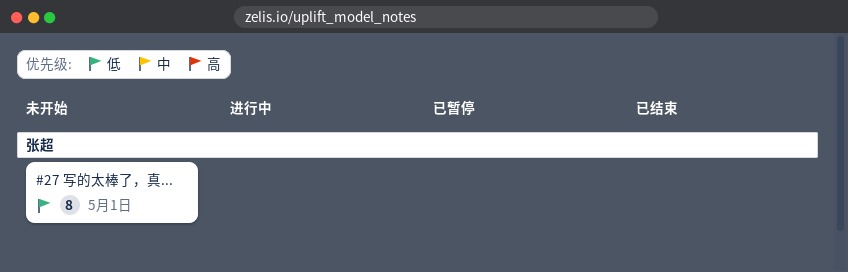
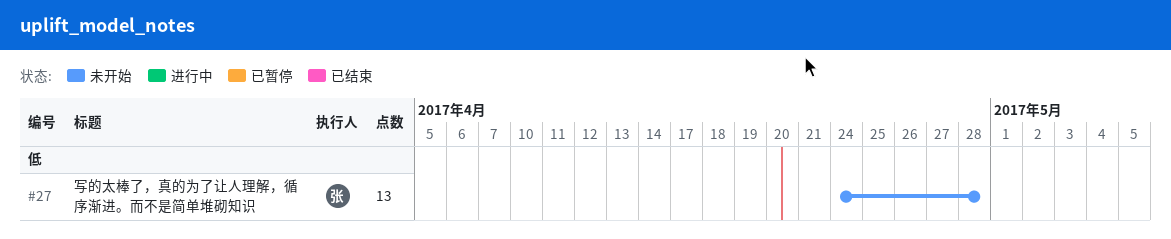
#27, estimate: 8 -> 13
#27, due: May 1 -> Apr 28

